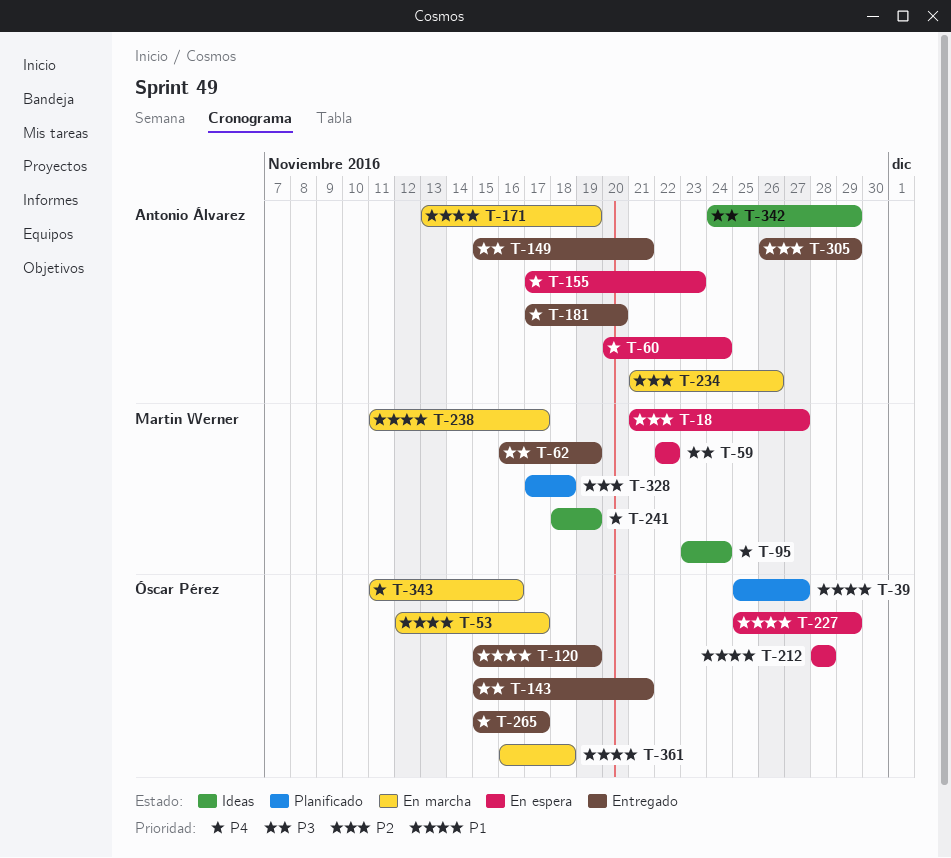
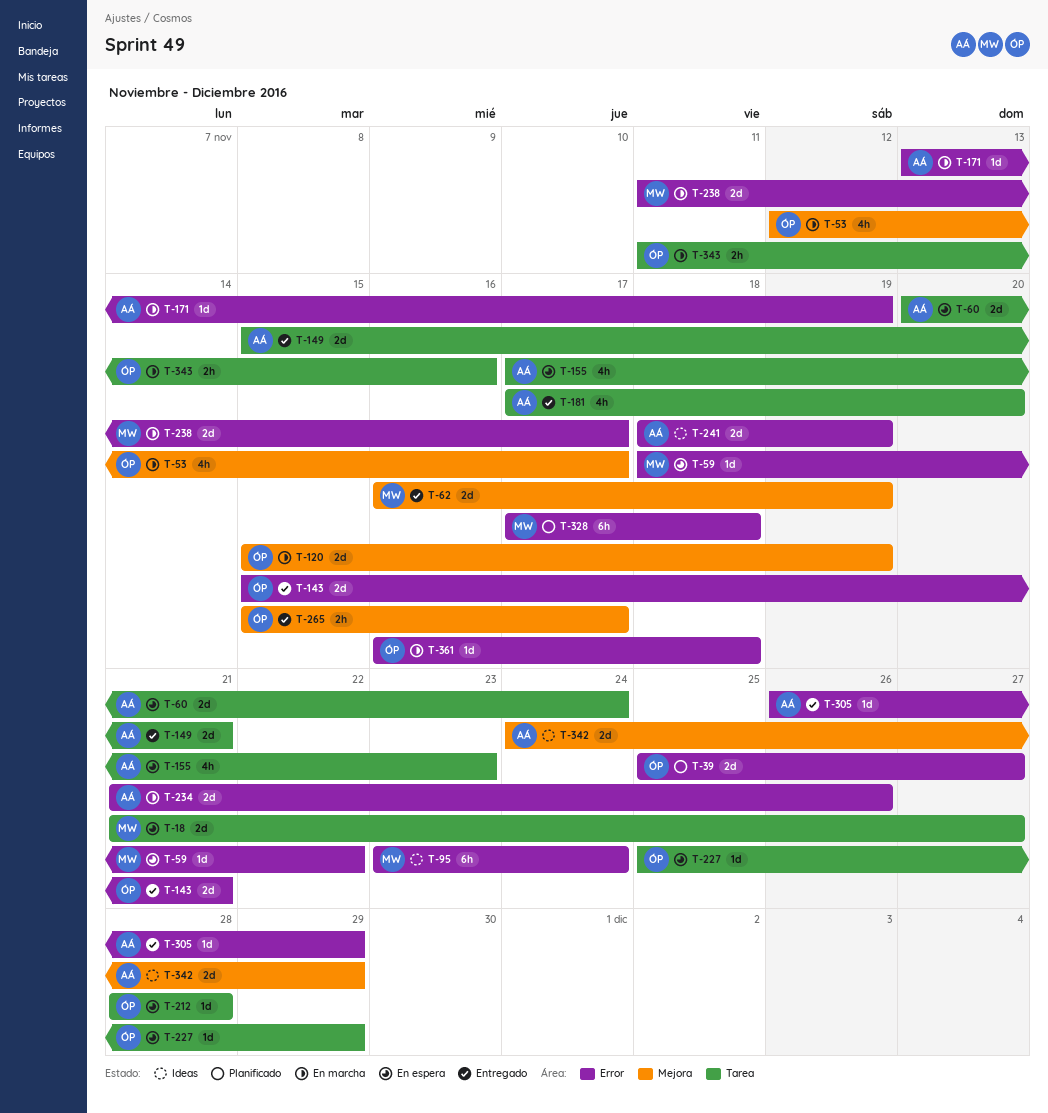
T-59, start: Nov 22 -> Nov 18
T-120, status: Entregado -> En marcha
T-241, owner: Martin Werner -> Antonio Álvarez

